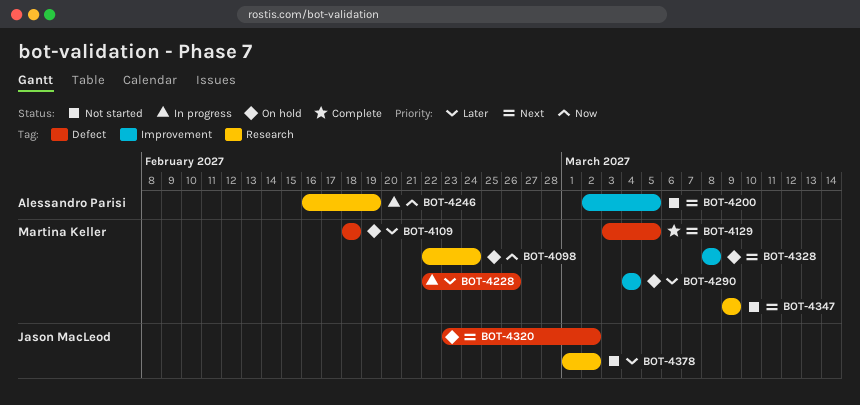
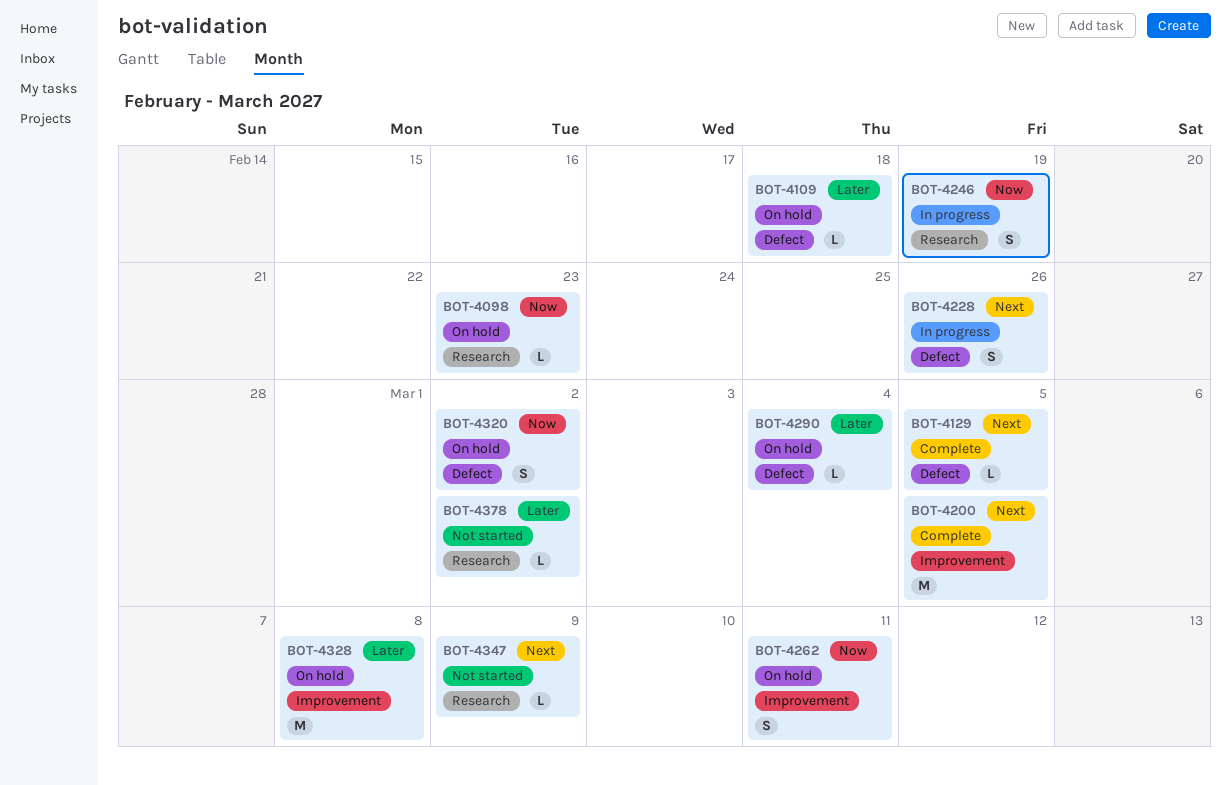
BOT-4098, due: Feb 24 -> Feb 23
BOT-4200, status: Not started -> Complete
BOT-4228, priority: Later -> Next
BOT-4262: none -> present
BOT-4290, label: Improvement -> Defect
BOT-4320, priority: Next -> Now
BOT-4328, priority: Next -> Later

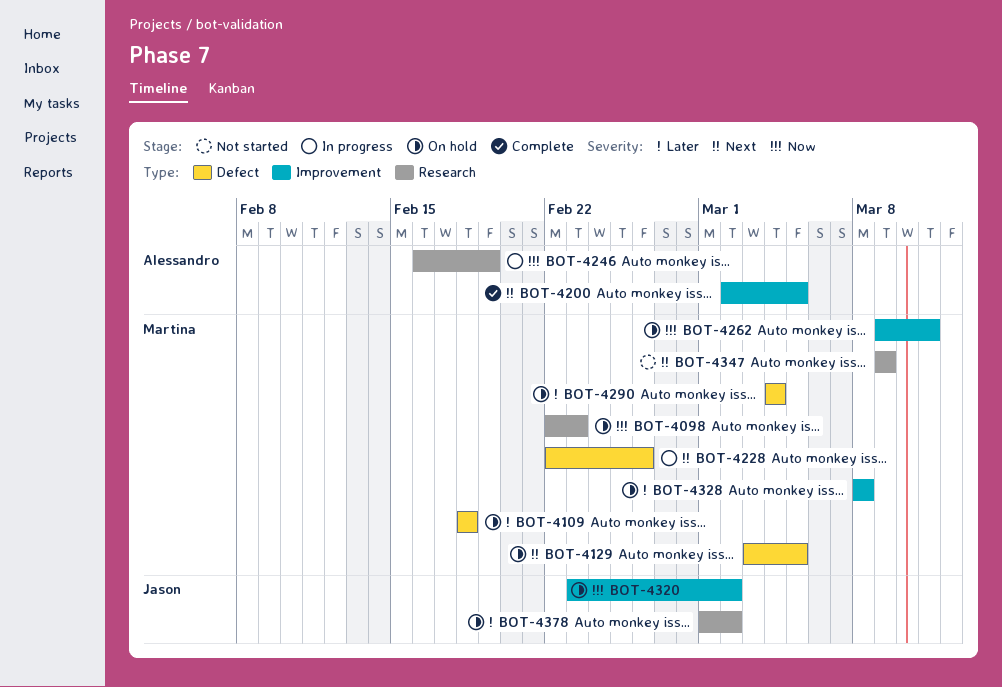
BOT-4129, status: Complete -> On hold
BOT-4320, label: Defect -> Improvement
BOT-4378, status: Not started -> On hold

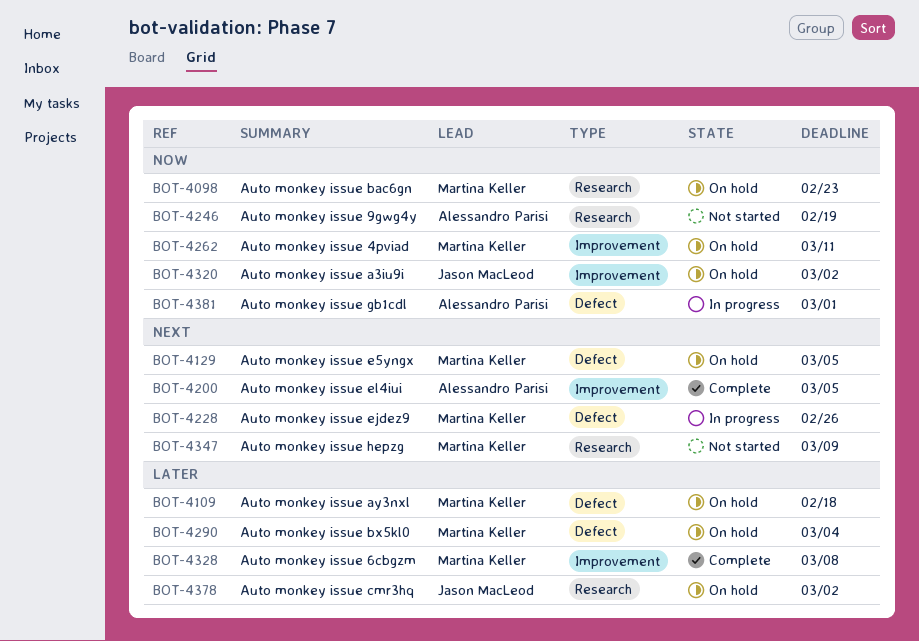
BOT-4246, status: In progress -> Not started
BOT-4328, status: On hold -> Complete
BOT-4381: none -> present

